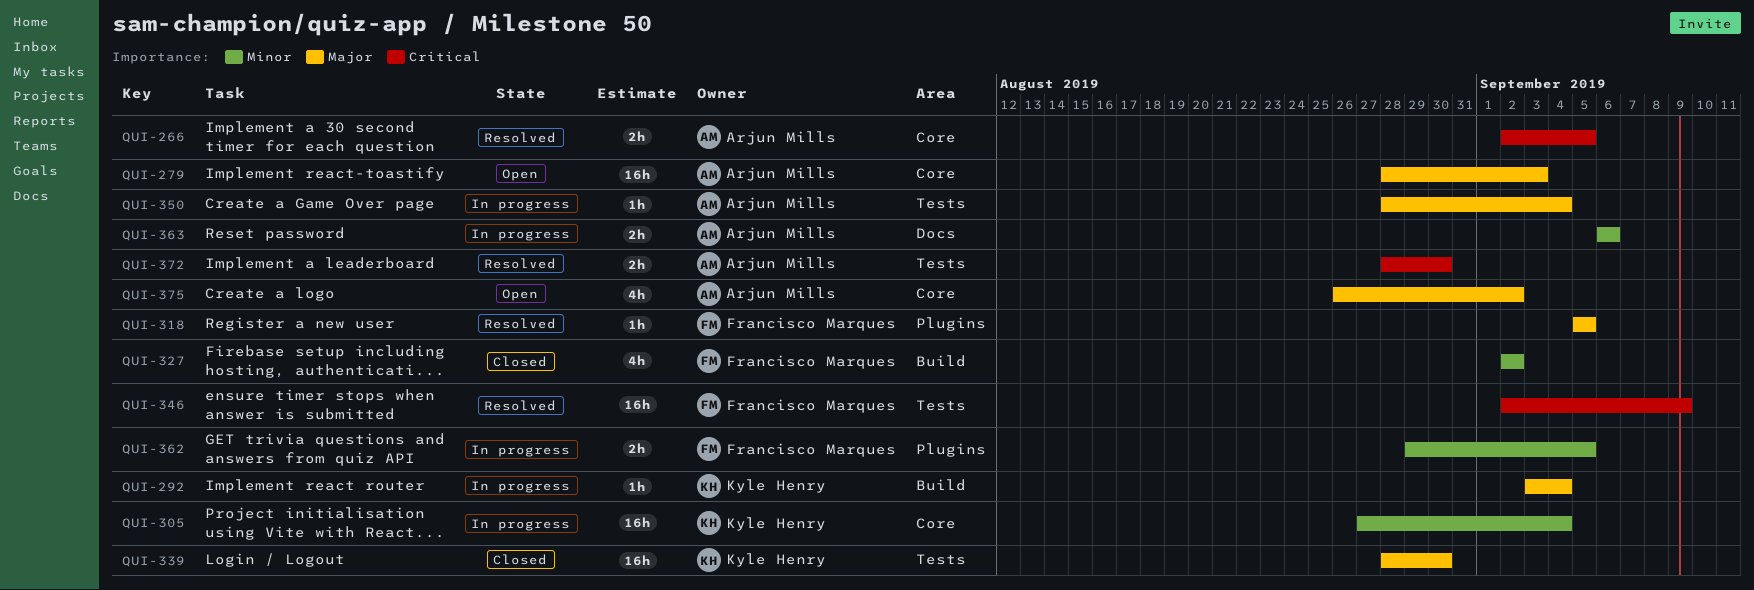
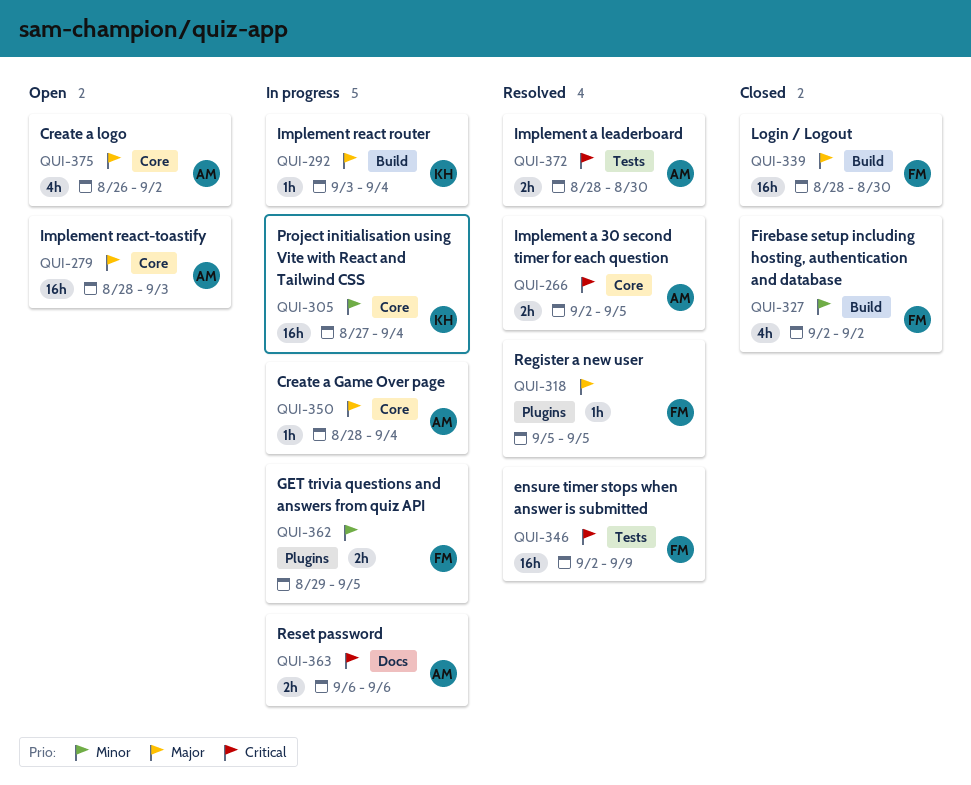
QUI-339, owner: Kyle Henry -> Francisco Marques
QUI-339, label: Tests -> Build
QUI-350, label: Tests -> Core
QUI-363, priority: Minor -> Critical

